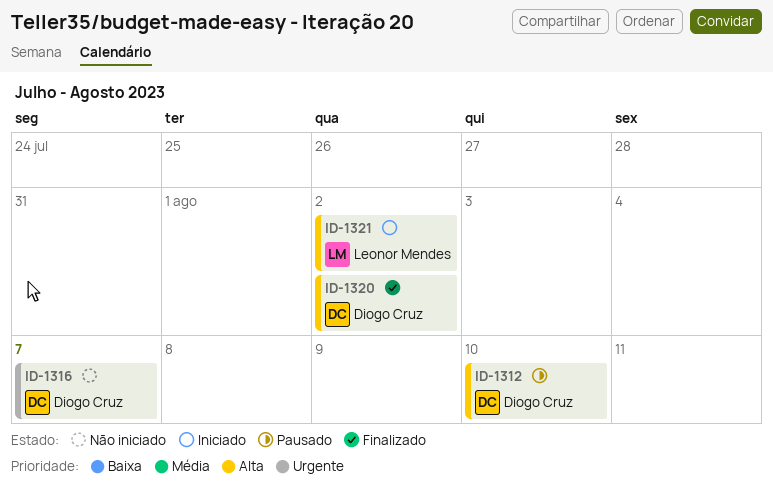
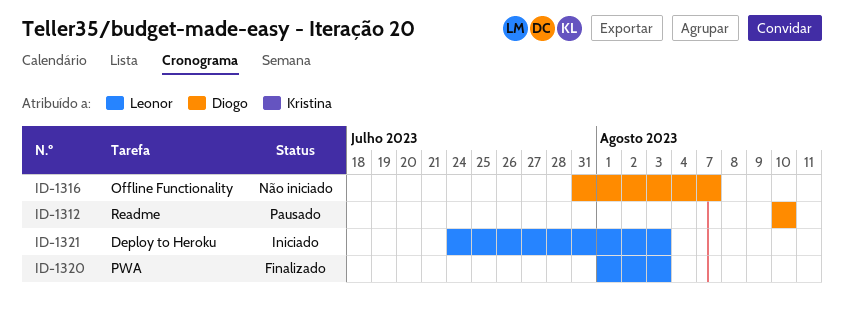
ID-1320, owner: Diogo Cruz -> Leonor Mendes
ID-1320, due: Aug 2 -> Aug 3
ID-1321, due: Aug 2 -> Aug 3

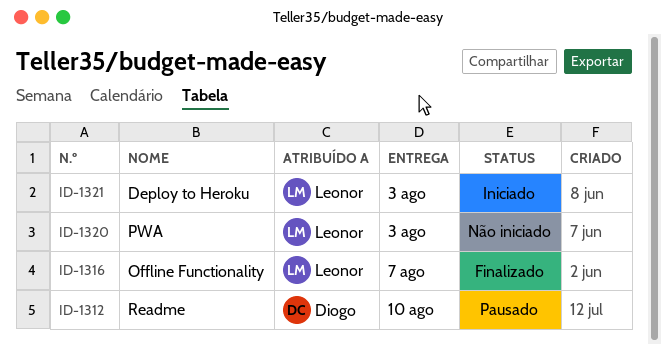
ID-1316, status: Não iniciado -> Finalizado
ID-1316, owner: Diogo -> Leonor
ID-1320, status: Finalizado -> Não iniciado

